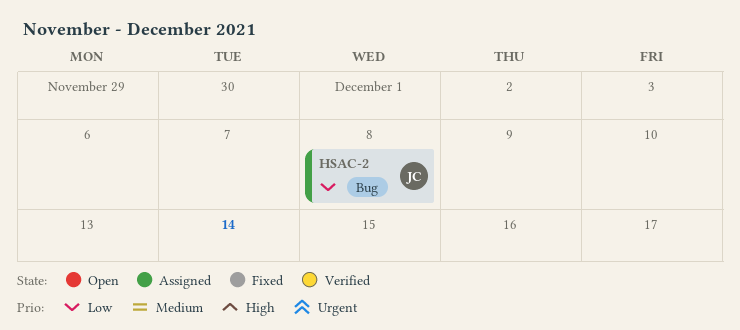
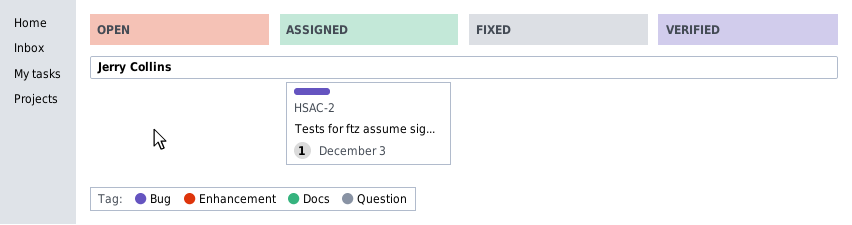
HSAC-2, due: Dec 8 -> Dec 3

